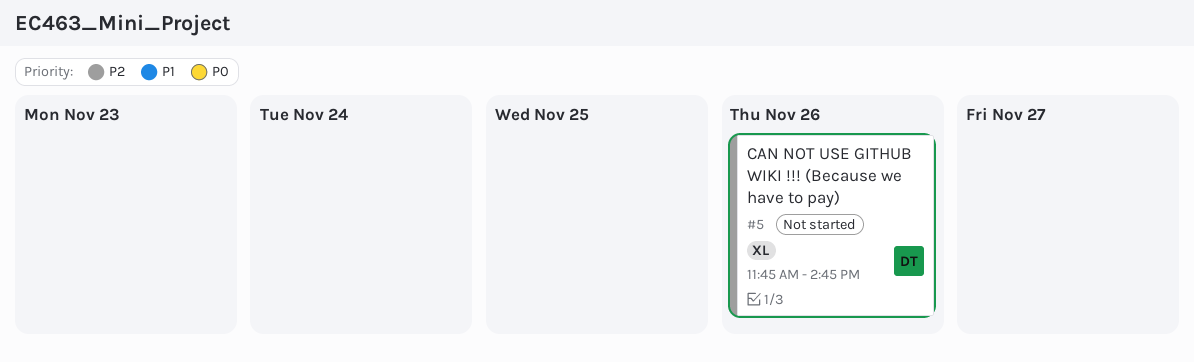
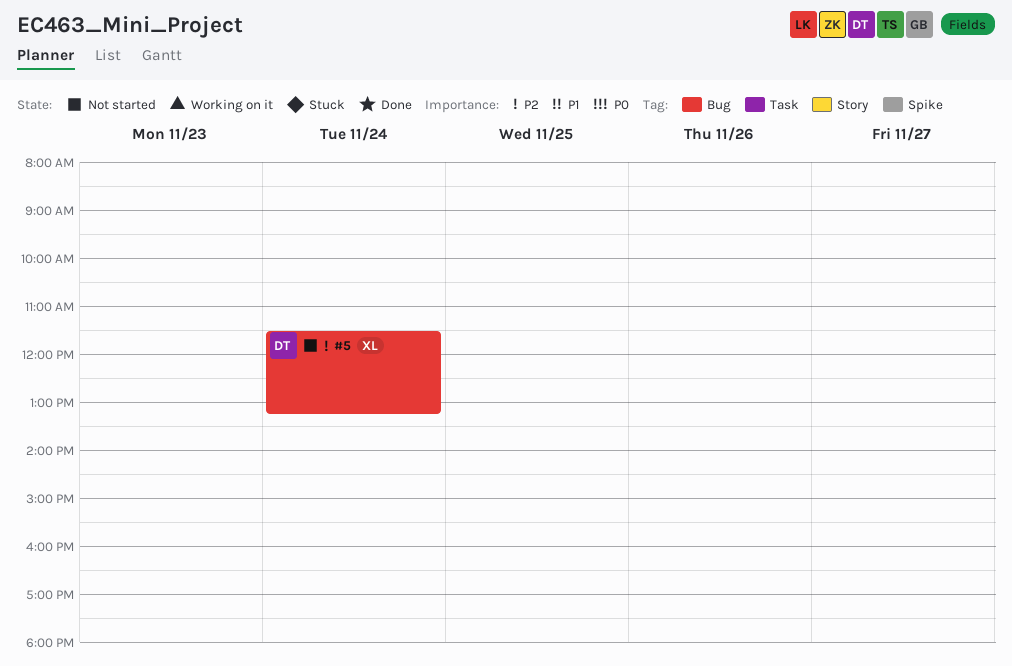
#5, day: Nov 26 -> Nov 24
#5, begins: 11:45 -> 11:30
#5, ends: 14:45 -> 13:15

